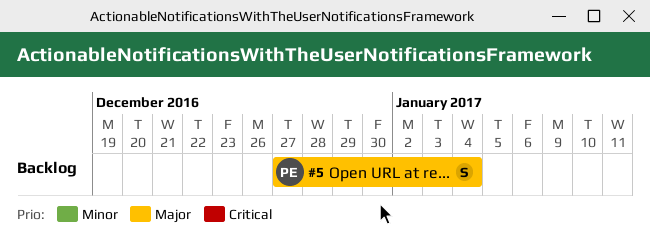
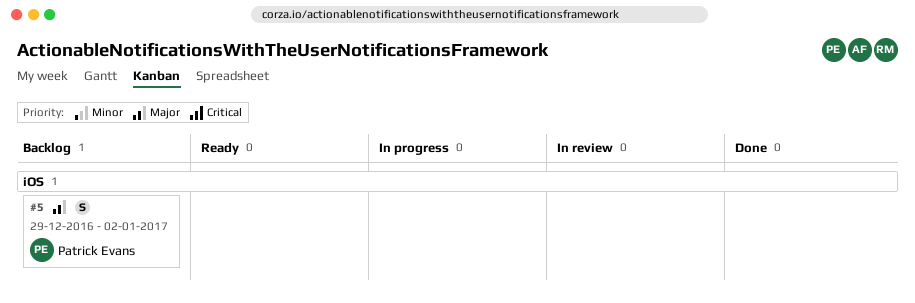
#5, start: Dec 27 -> Dec 29
#5, due: Jan 4 -> Jan 2

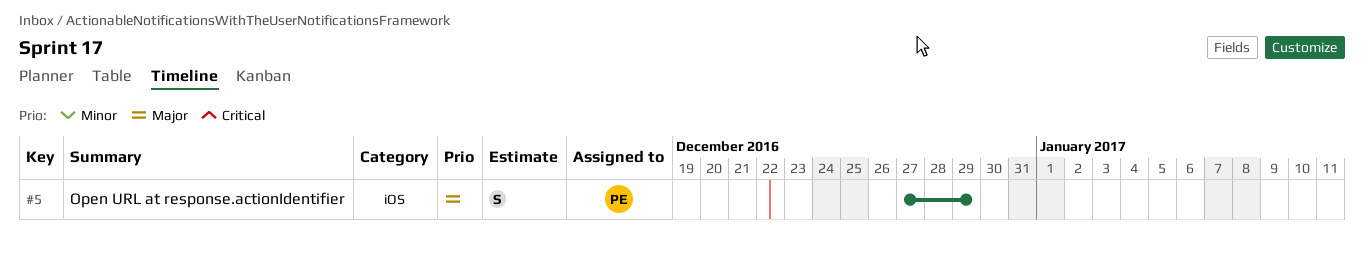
#5, start: Dec 29 -> Dec 27
#5, due: Jan 2 -> Dec 29

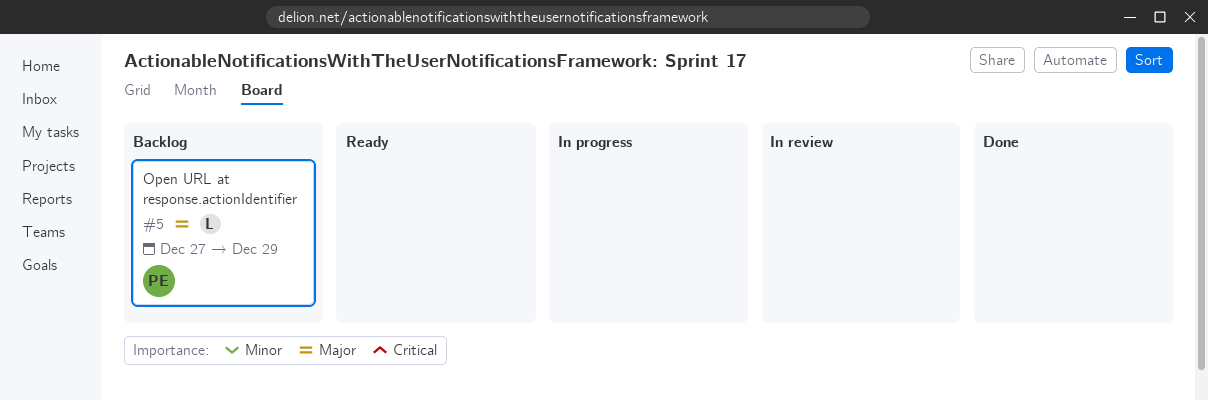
#5, estimate: S -> L

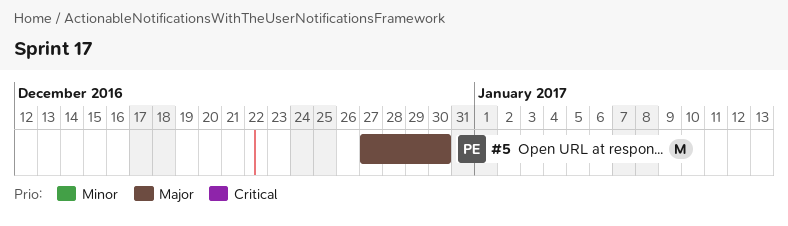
#5, estimate: L -> M
#5, due: Dec 29 -> Dec 30

